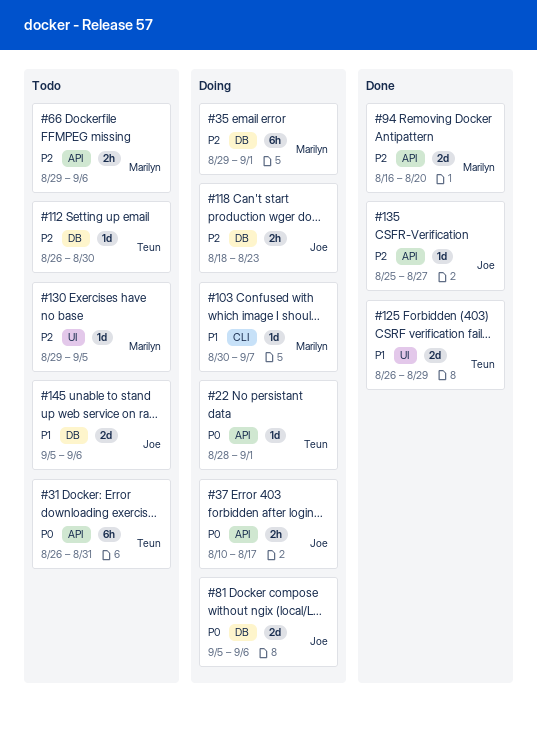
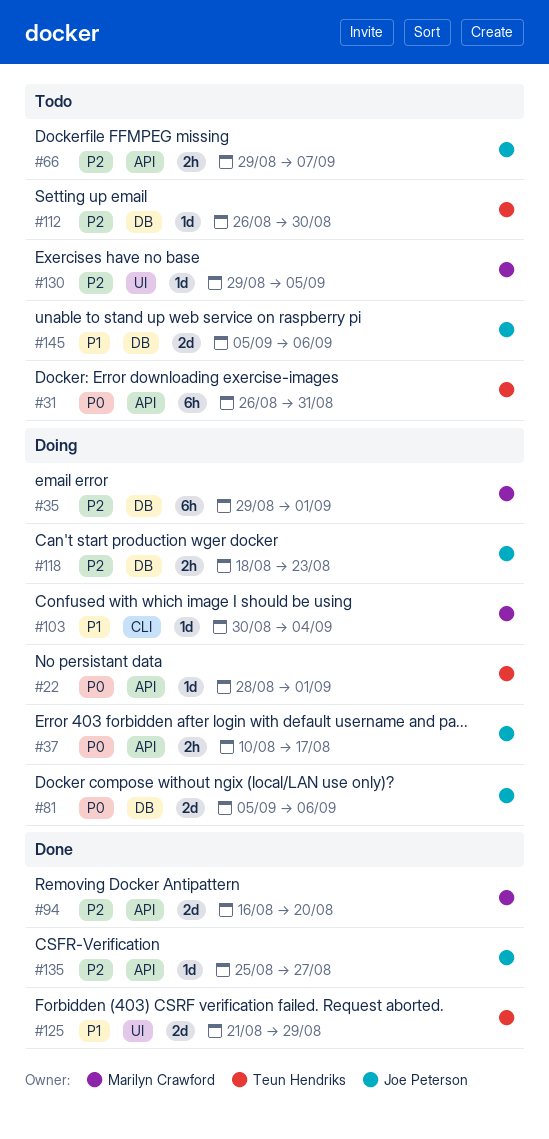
#66, owner: Marilyn Crawford -> Joe Peterson
#66, due: Sep 6 -> Sep 7
#103, due: Sep 7 -> Sep 4
#125, start: Aug 26 -> Aug 21

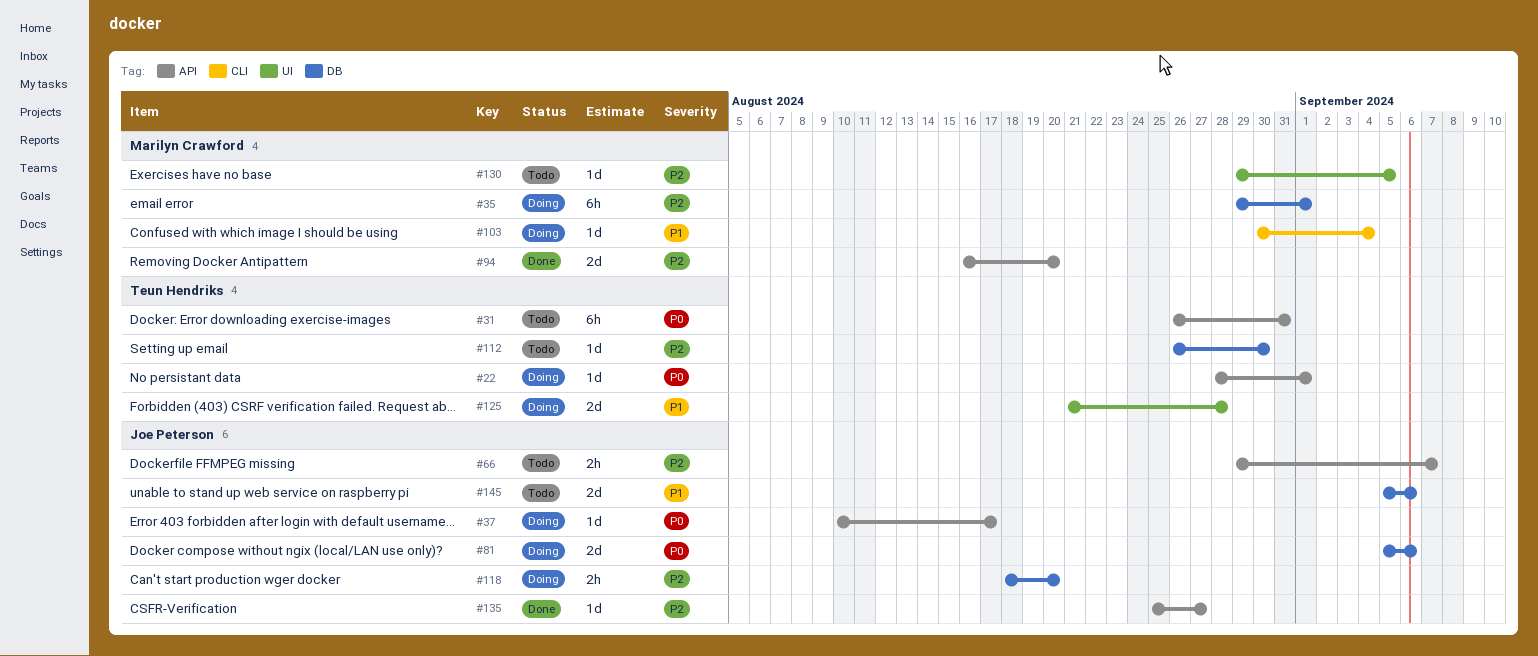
#37, estimate: 2h -> 1d
#118, due: Aug 23 -> Aug 20
#125, status: Done -> Doing
#125, due: Aug 29 -> Aug 28

